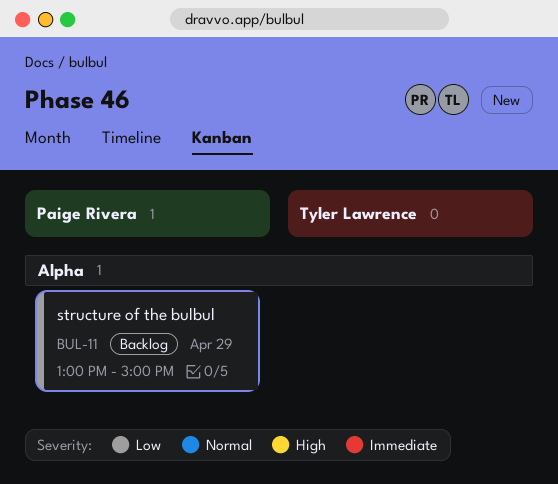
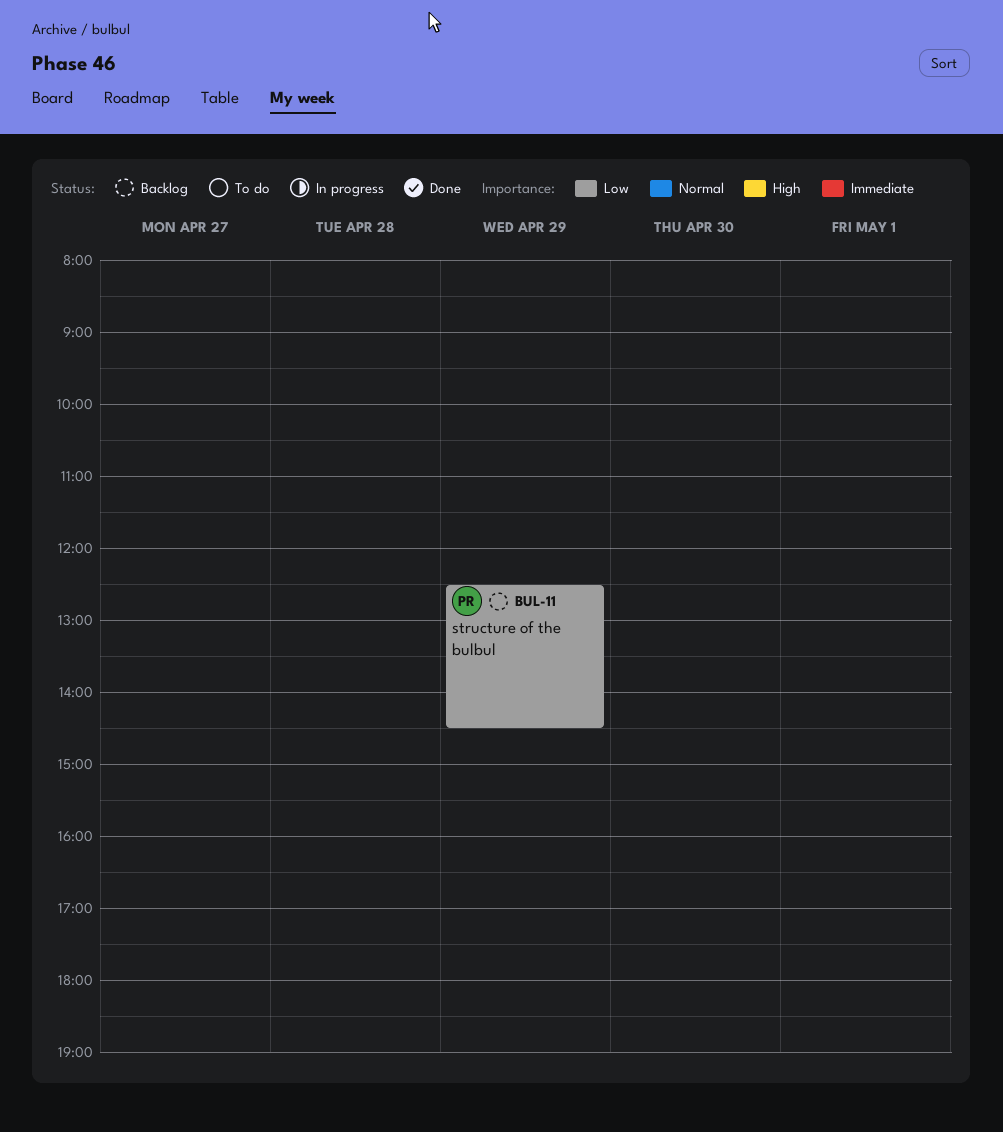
BUL-11, begins: 13:00 -> 12:30
BUL-11, ends: 15:00 -> 14:30

